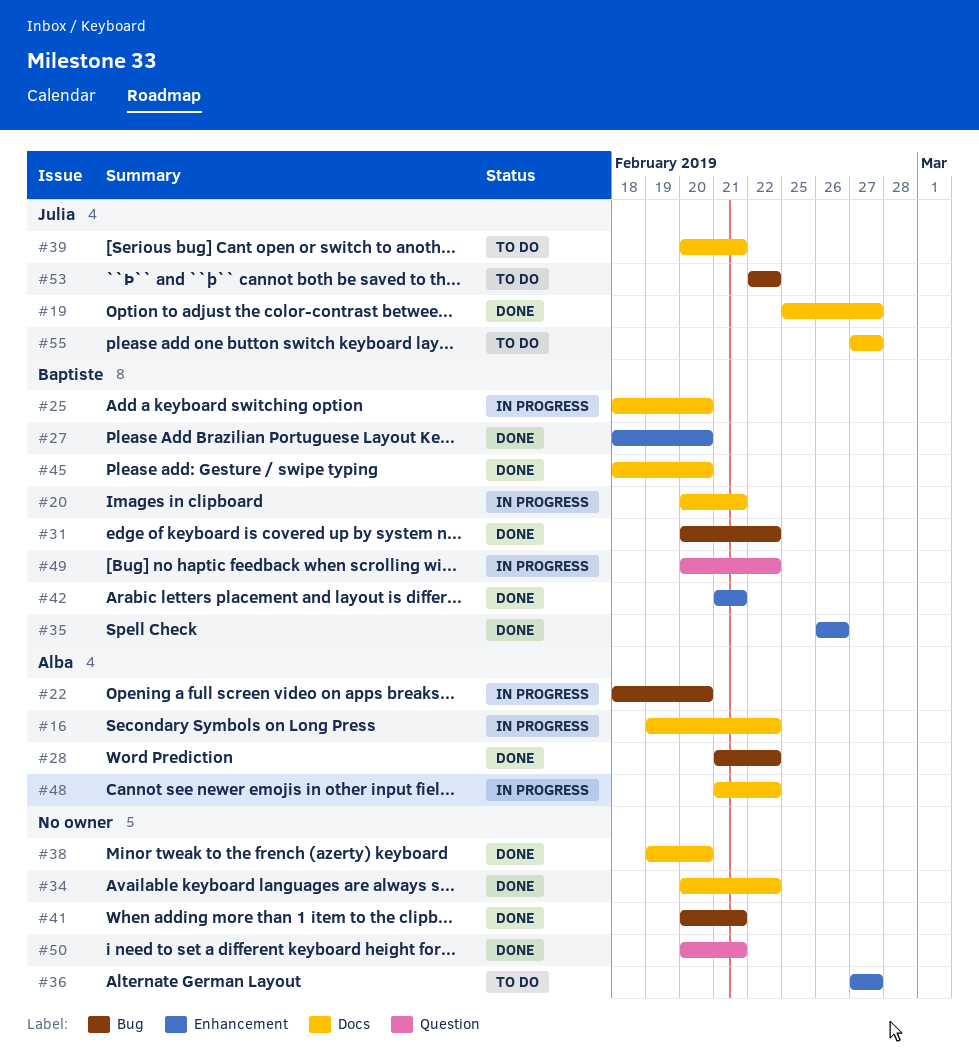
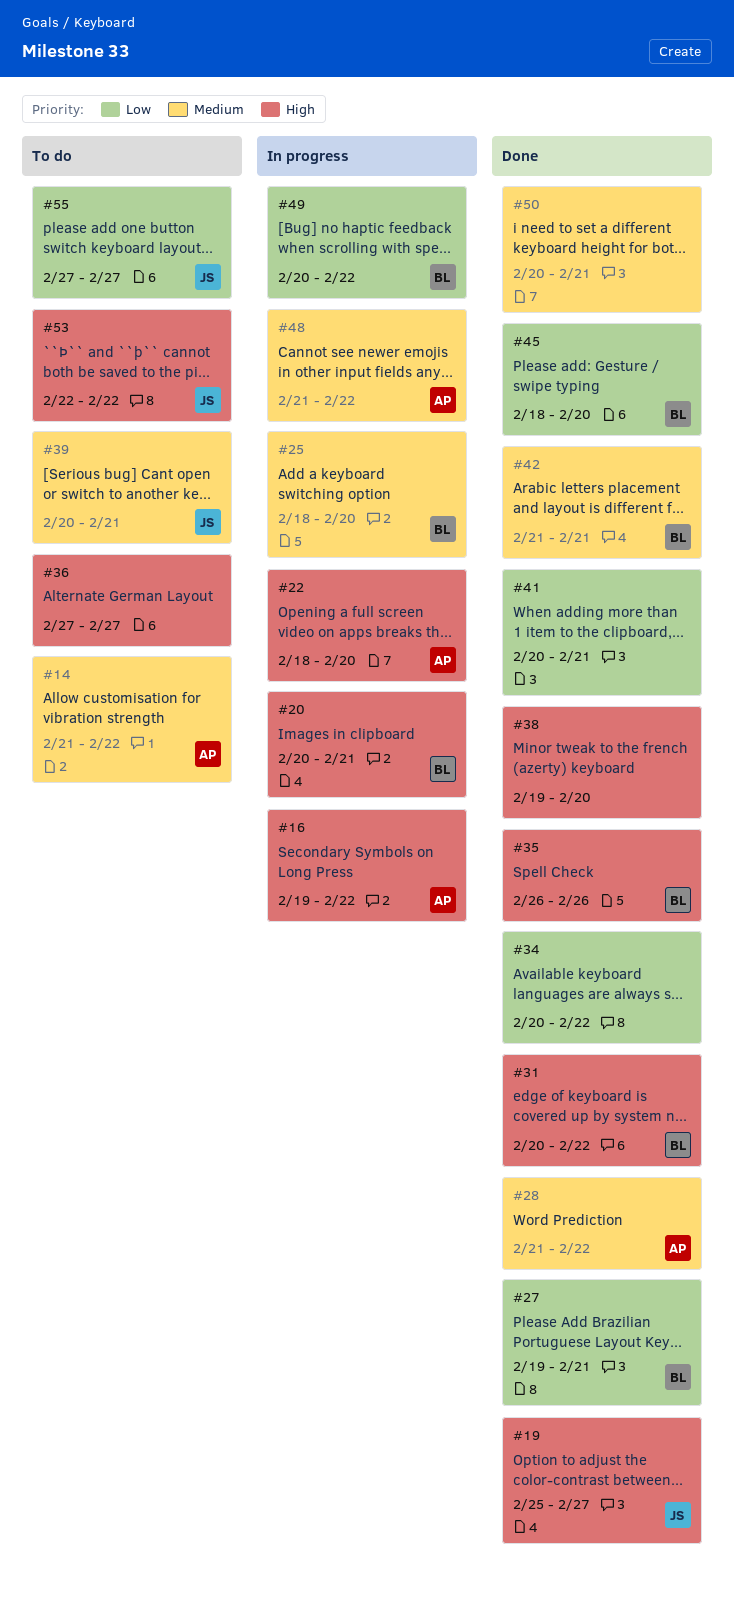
#14: none -> present
#27, start: Feb 18 -> Feb 19
#27, due: Feb 20 -> Feb 21

